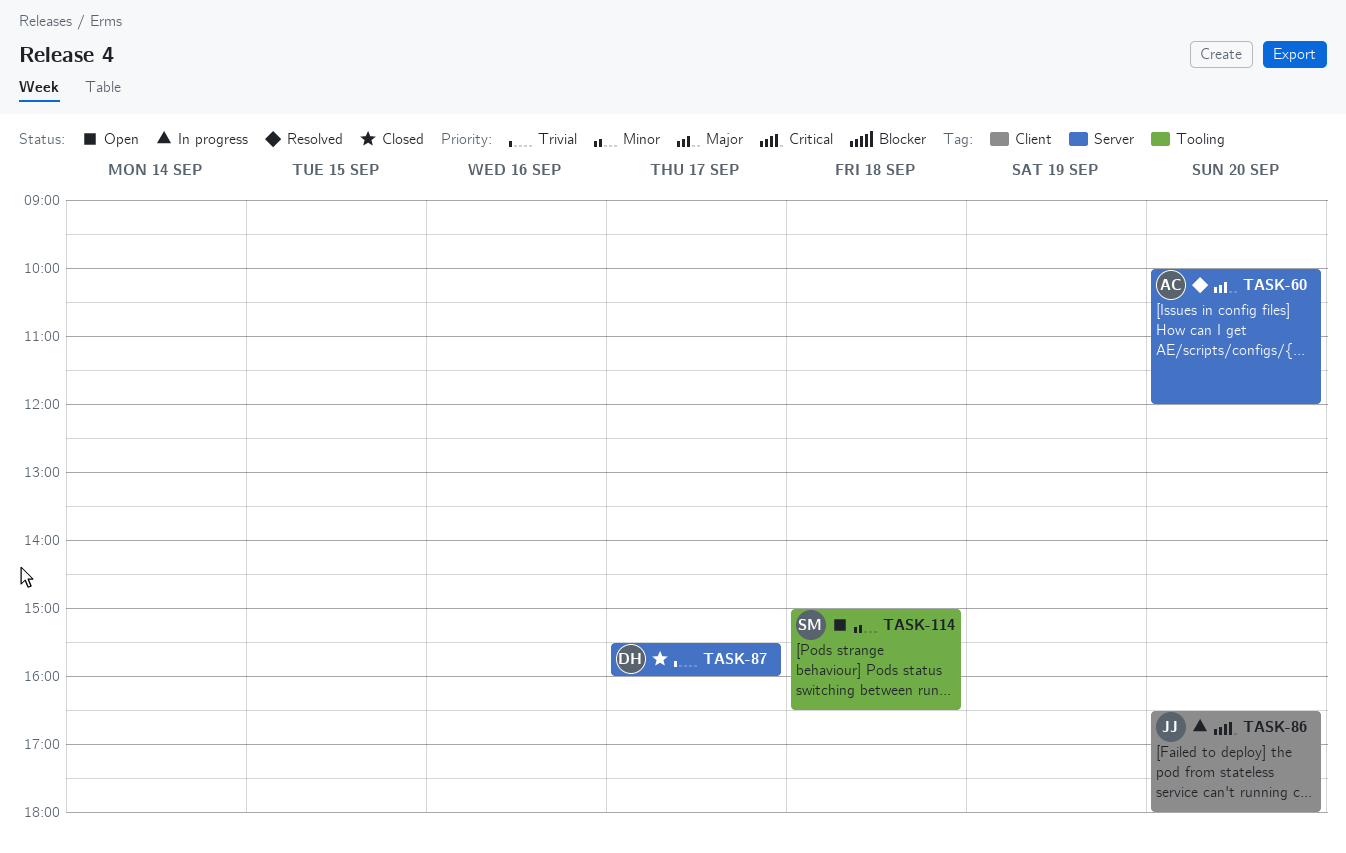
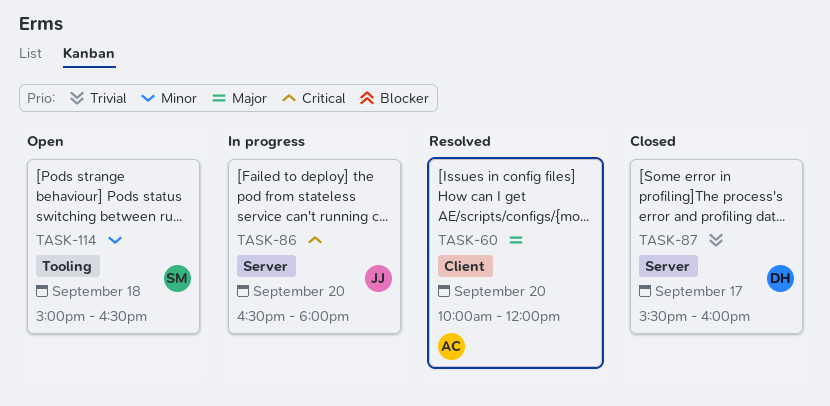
TASK-60, label: Server -> Client
TASK-86, label: Client -> Server

